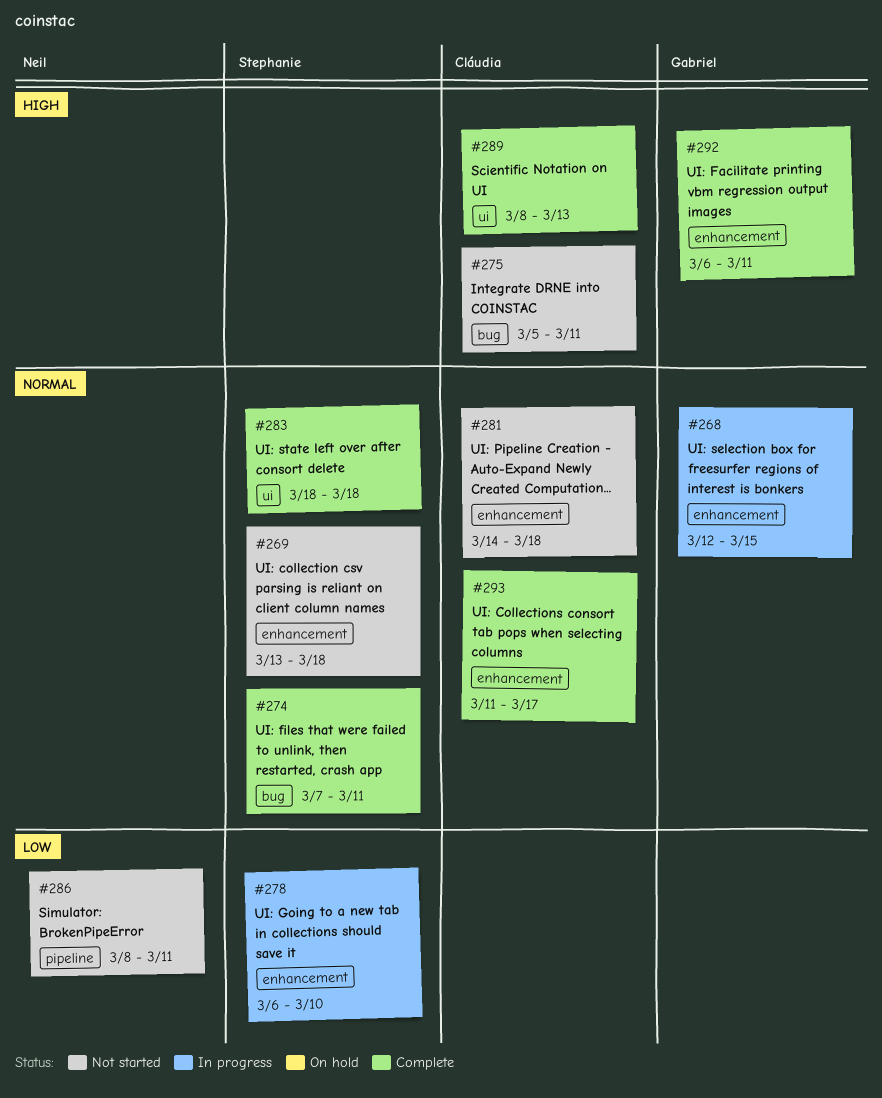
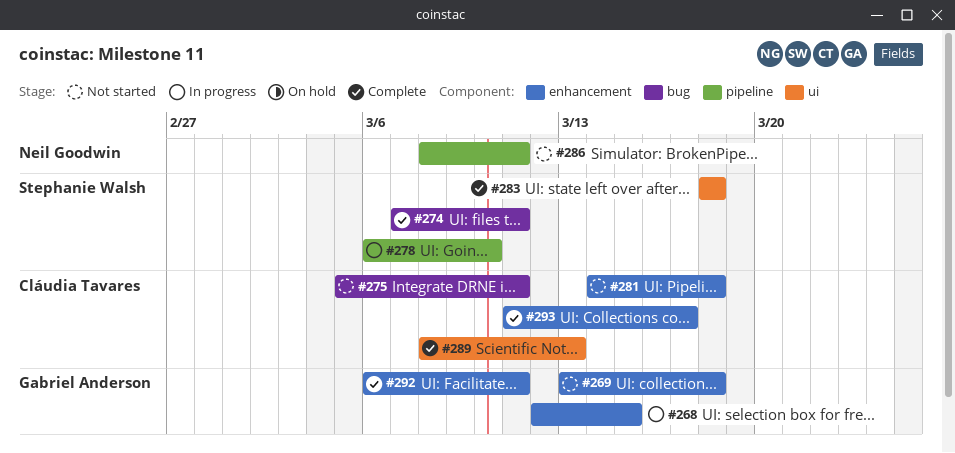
#269, owner: Stephanie Walsh -> Gabriel Anderson
#278, label: enhancement -> pipeline

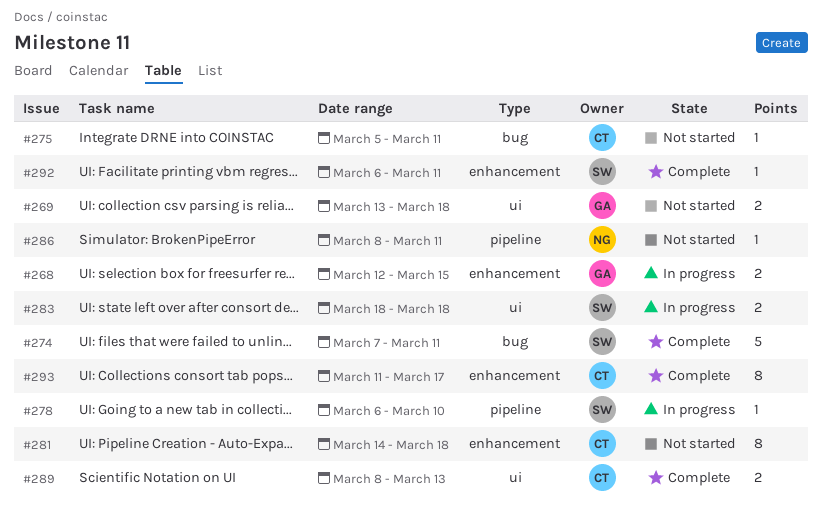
#269, label: enhancement -> ui
#283, status: Complete -> In progress
#292, owner: Gabriel Anderson -> Stephanie Walsh

